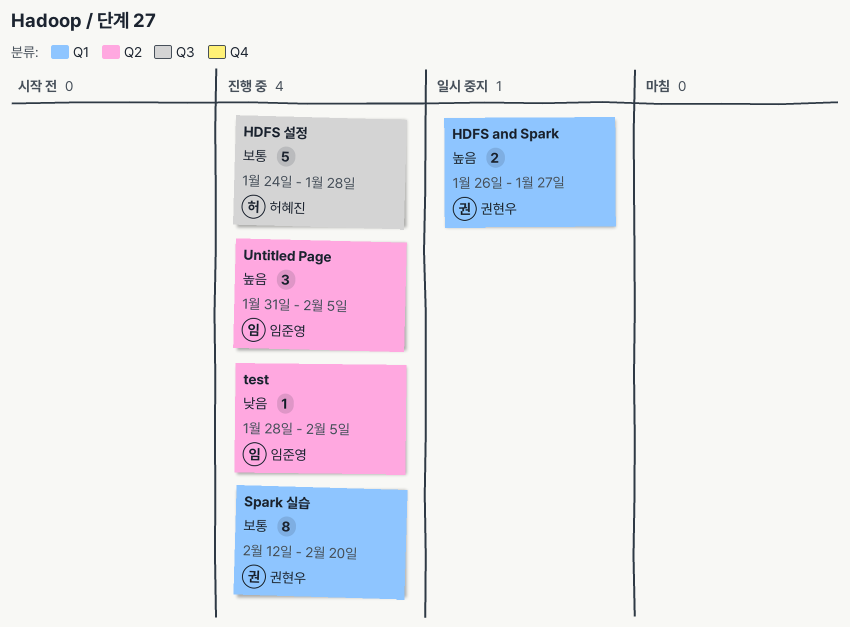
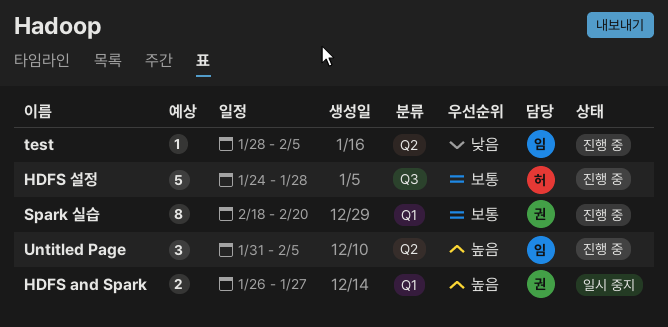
Spark 실습, start: Feb 12 -> Feb 18

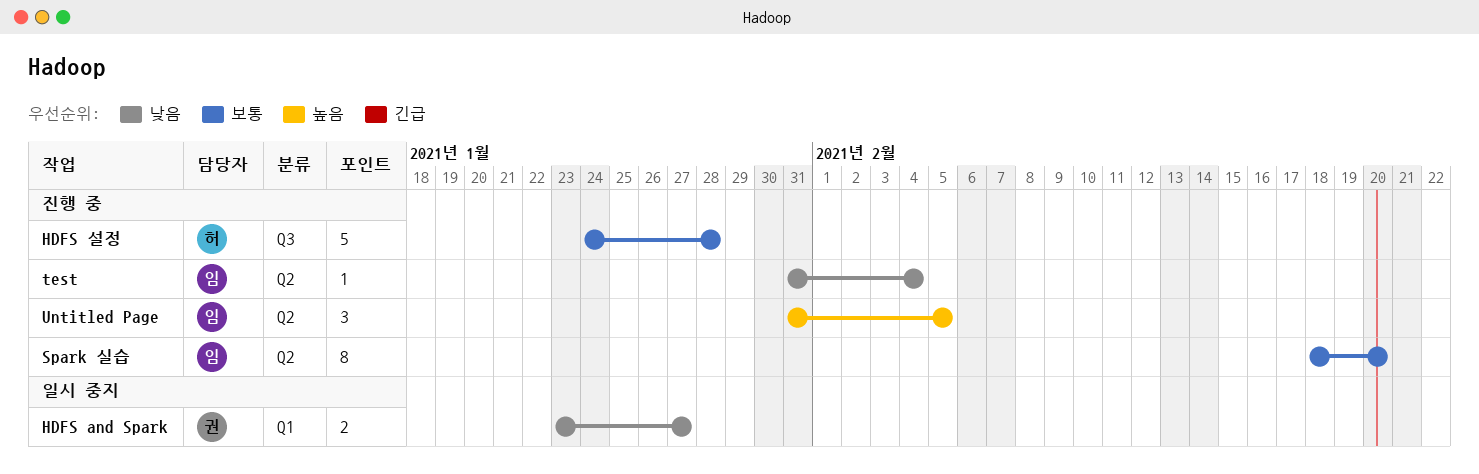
HDFS and Spark, priority: 높음 -> 낮음
HDFS and Spark, start: Jan 26 -> Jan 23
Spark 실습, owner: 권 -> 임
Spark 실습, label: Q1 -> Q2
test, start: Jan 28 -> Jan 31
test, due: Feb 5 -> Feb 4

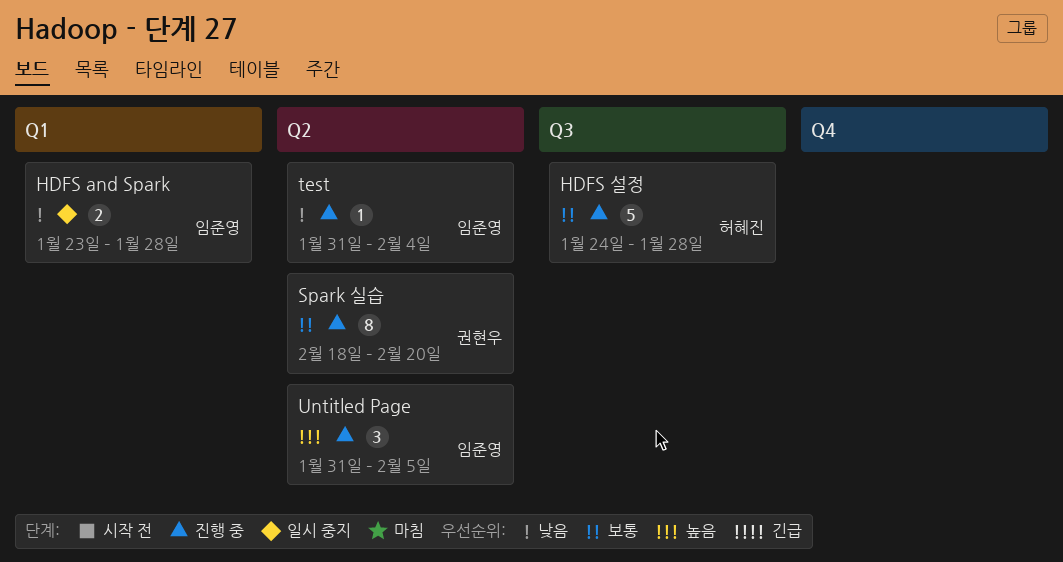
HDFS and Spark, owner: 권현우 -> 임준영
HDFS and Spark, due: Jan 27 -> Jan 28
Spark 실습, owner: 임준영 -> 권현우

